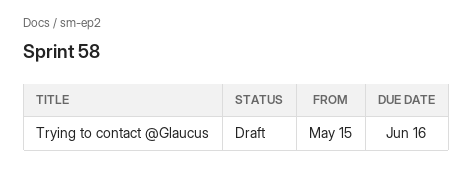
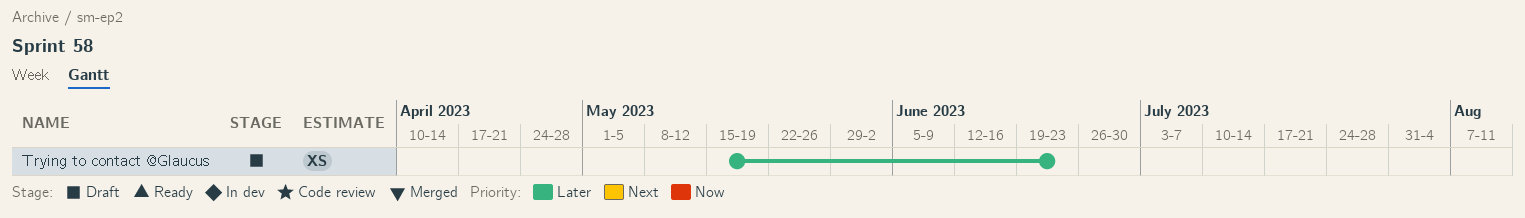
Trying to contact @Glaucus, due: Jun 16 -> Jun 23

